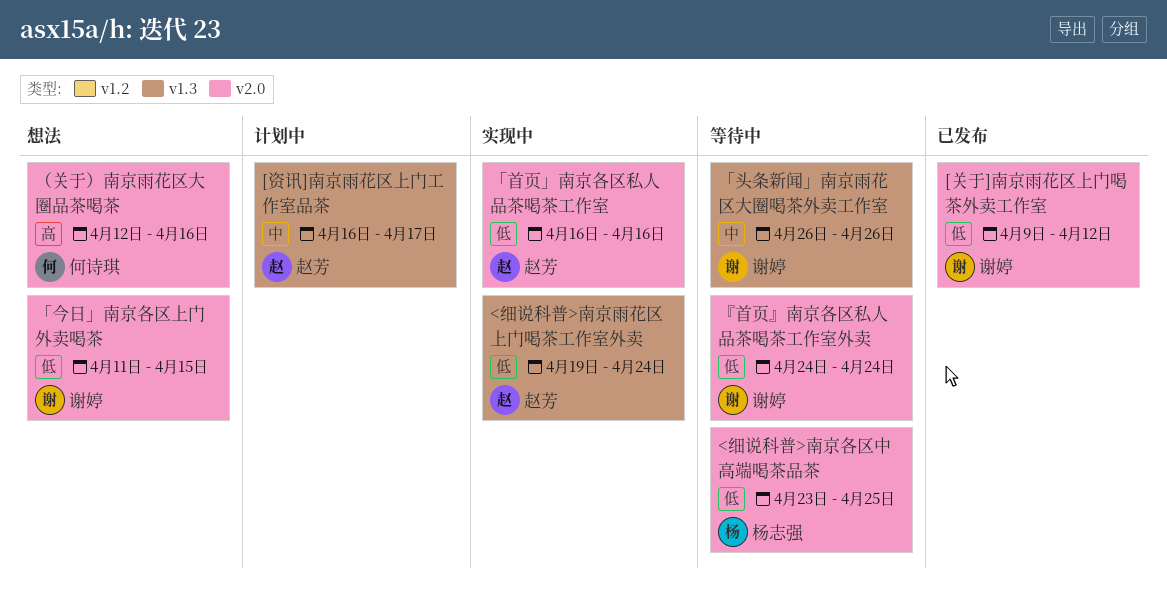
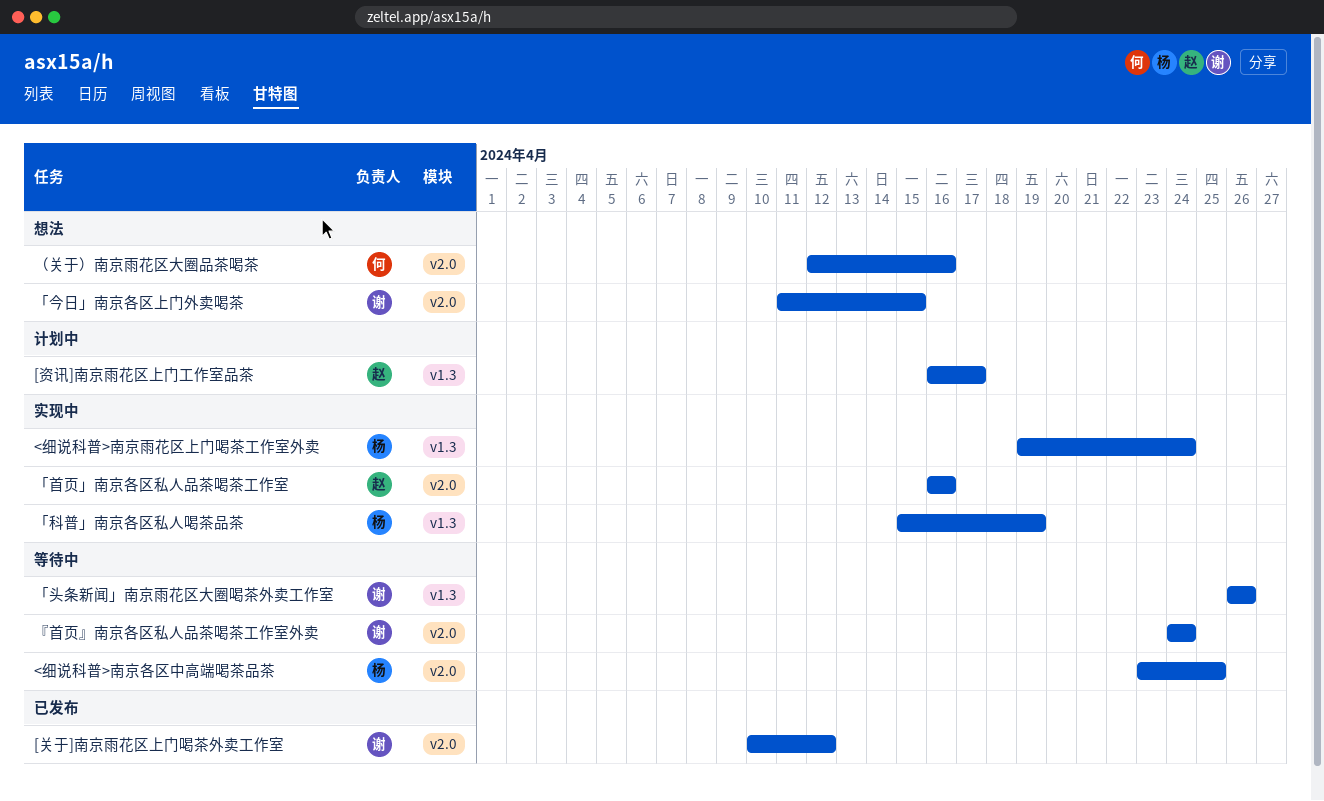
<细说科普>南京雨花区上门喝茶工作室外卖, owner: 赵芳 -> 杨志强
[关于]南京雨花区上门喝茶外卖工作室, start: Apr 9 -> Apr 10
「科普」南京各区私人喝茶品茶: none -> present

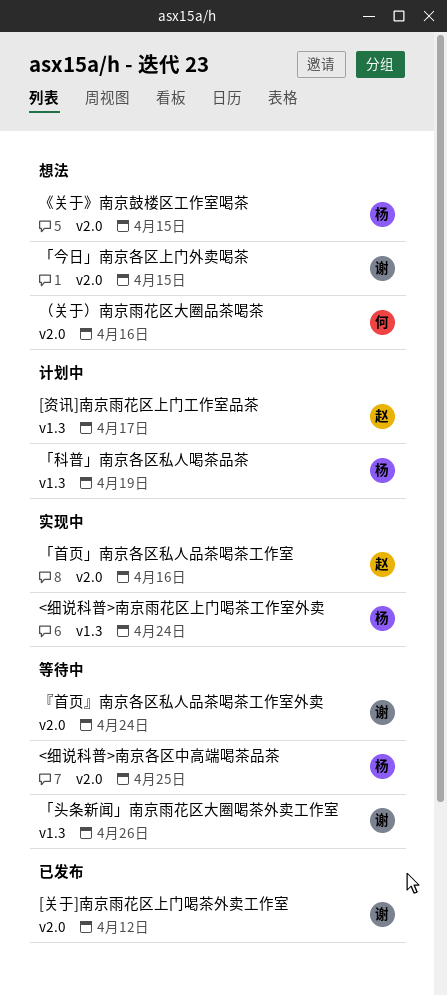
《关于》南京鼓楼区工作室喝茶: none -> present
「科普」南京各区私人喝茶品茶, status: 实现中 -> 计划中

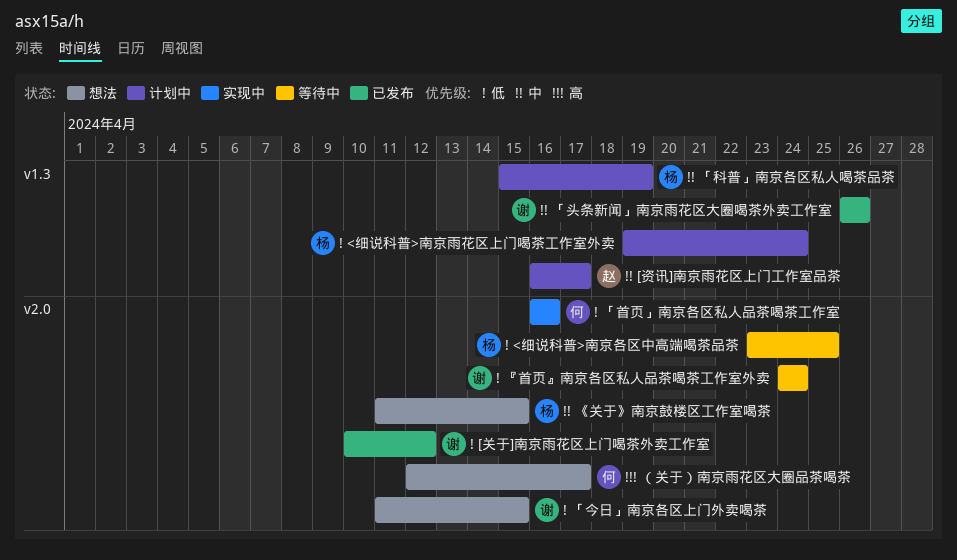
<细说科普>南京雨花区上门喝茶工作室外卖, status: 实现中 -> 计划中
「头条新闻」南京雨花区大圈喝茶外卖工作室, status: 等待中 -> 已发布
「首页」南京各区私人品茶喝茶工作室, owner: 赵 -> 何
（关于）南京雨花区大圈品茶喝茶, due: Apr 16 -> Apr 17

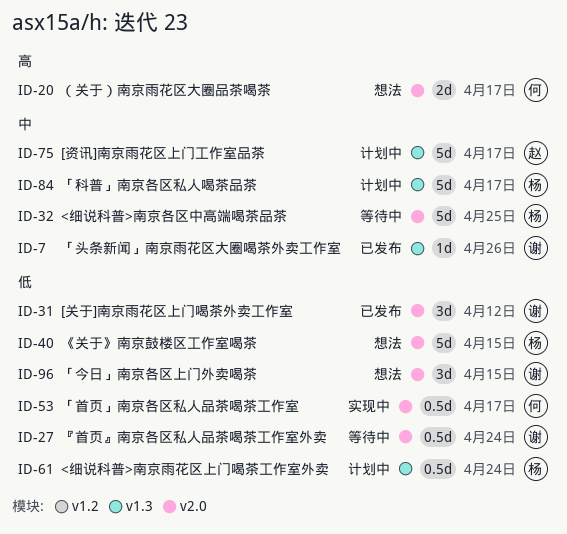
<细说科普>南京各区中高端喝茶品茶, priority: 低 -> 中
《关于》南京鼓楼区工作室喝茶, priority: 中 -> 低
「科普」南京各区私人喝茶品茶, due: Apr 19 -> Apr 17
「首页」南京各区私人品茶喝茶工作室, due: Apr 16 -> Apr 17

